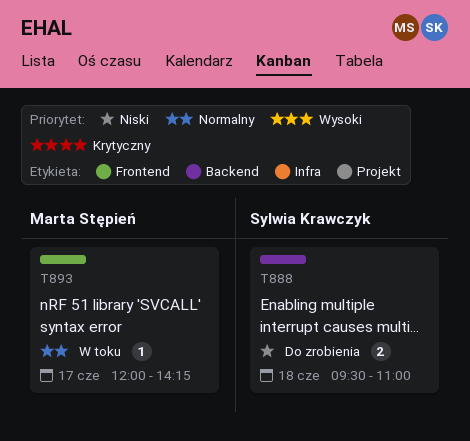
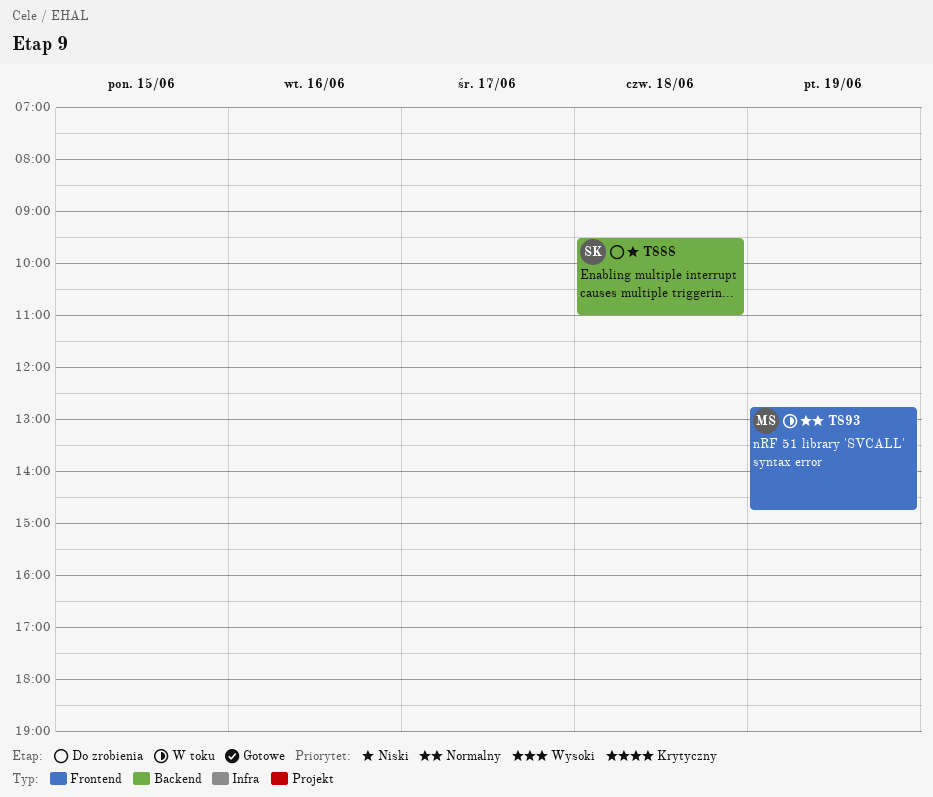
T893, day: Jun 17 -> Jun 19
T893, begins: 12:00 -> 12:45
T893, ends: 14:15 -> 14:45

